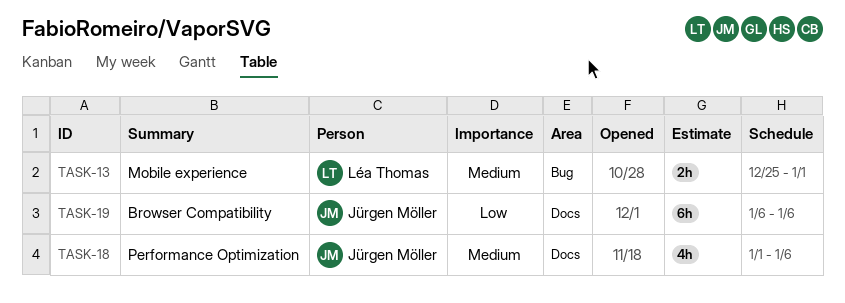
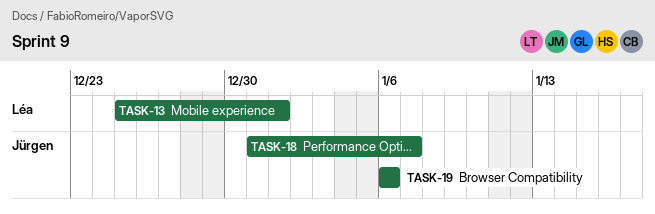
TASK-18, start: Jan 1 -> Dec 31
TASK-18, due: Jan 6 -> Jan 7

